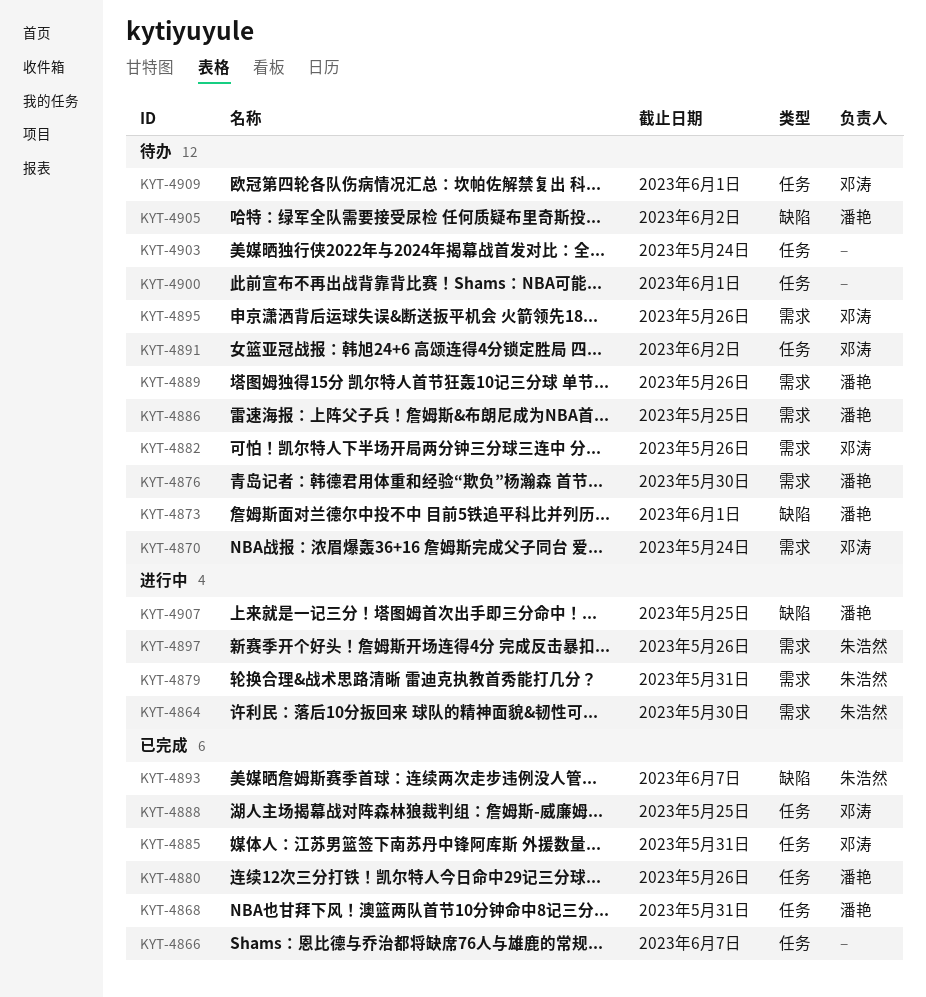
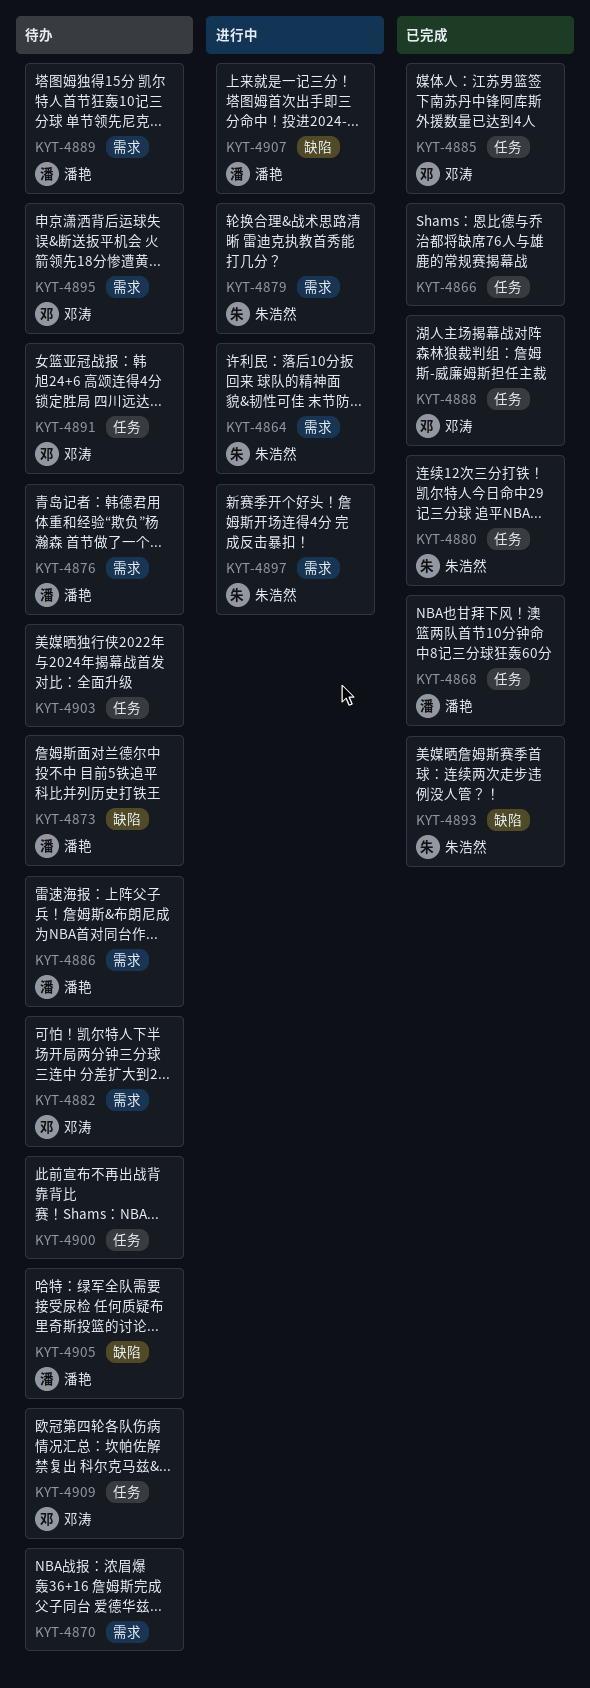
KYT-4870, owner: 邓涛 -> none
KYT-4880, owner: 潘艳 -> 朱浩然

